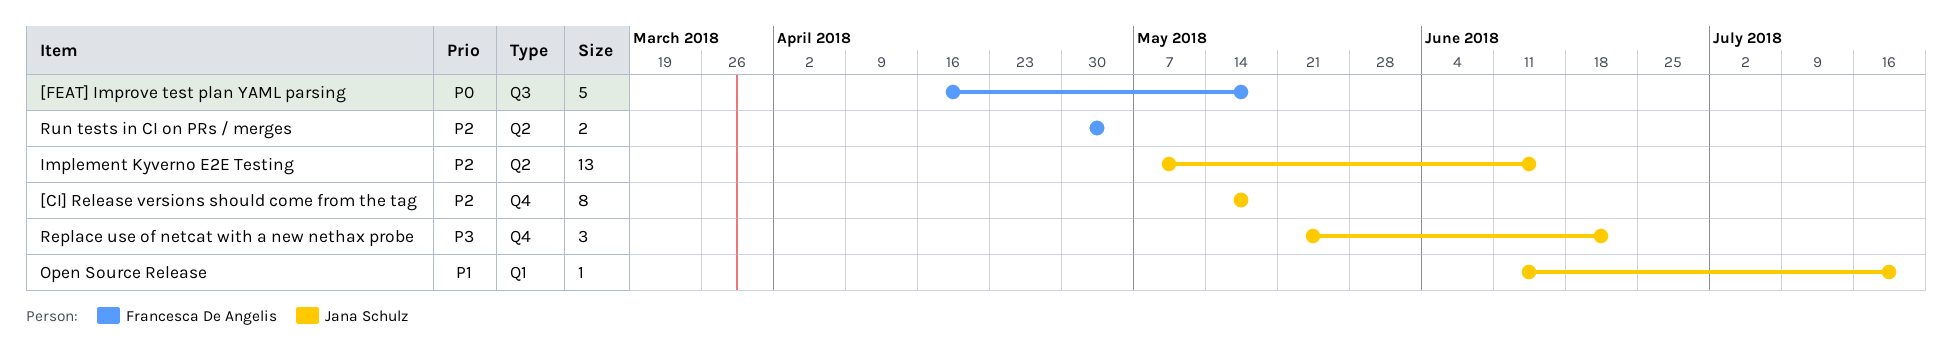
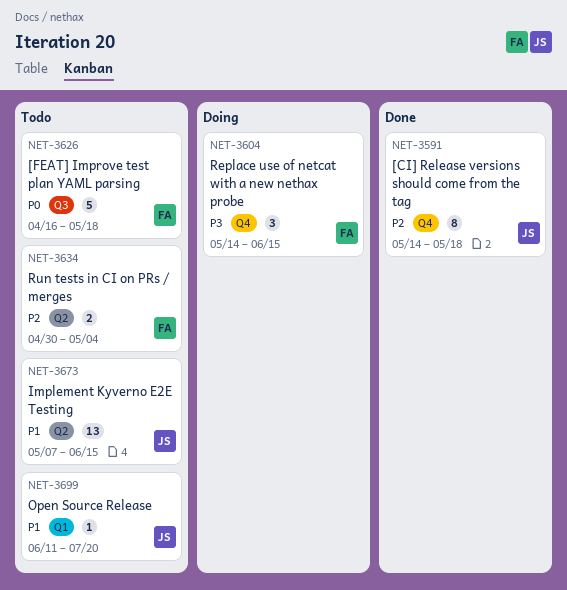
Implement Kyverno E2E Testing, priority: P2 -> P1
Replace use of netcat with a new nethax probe, owner: Jana Schulz -> Francesca De Angelis
Replace use of netcat with a new nethax probe, start: May 21 -> May 14
Replace use of netcat with a new nethax probe, due: Jun 22 -> Jun 15

